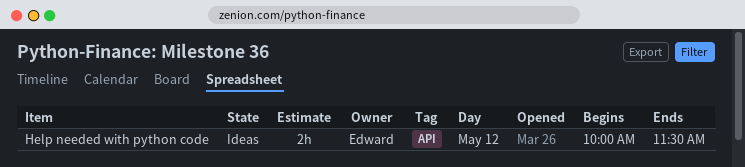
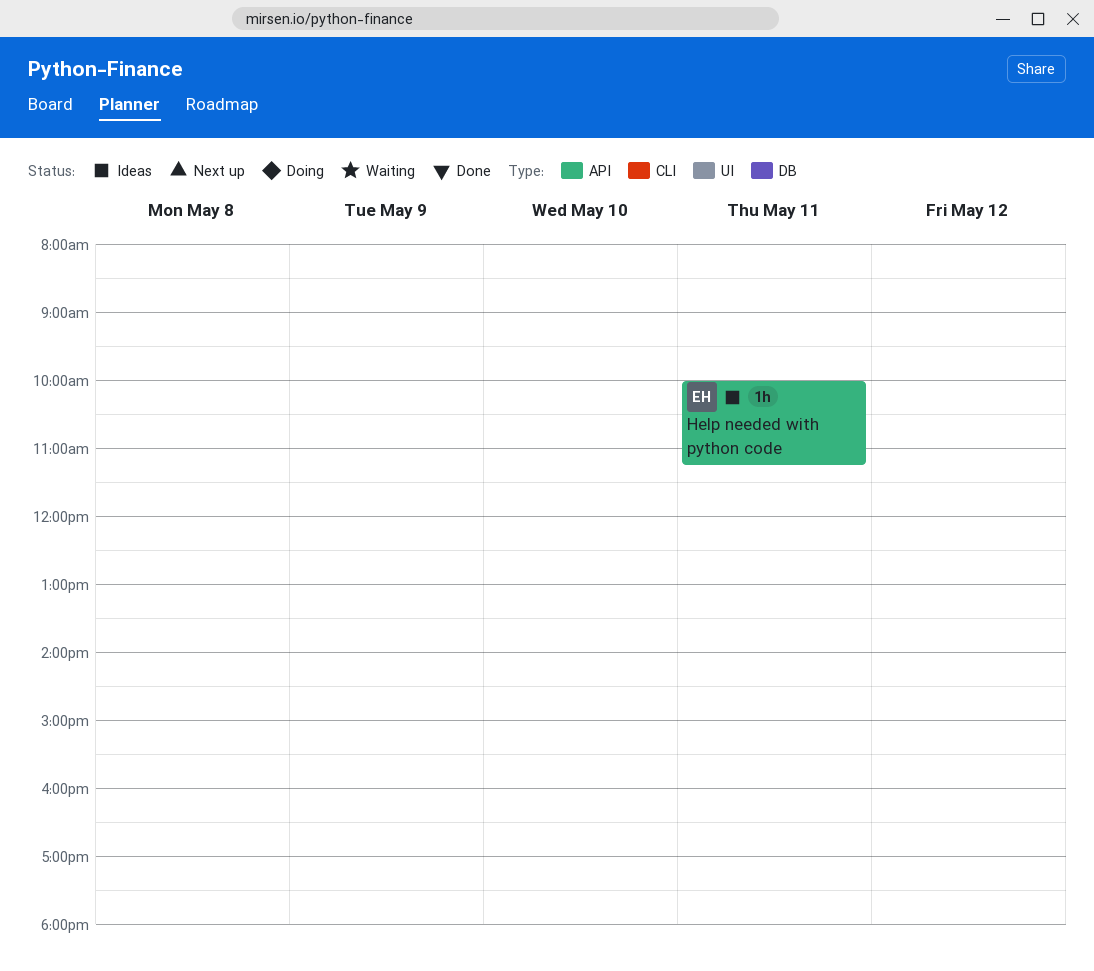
Help needed with python code, estimate: 2h -> 1h
Help needed with python code, day: May 12 -> May 11
Help needed with python code, ends: 11:30 -> 11:15

